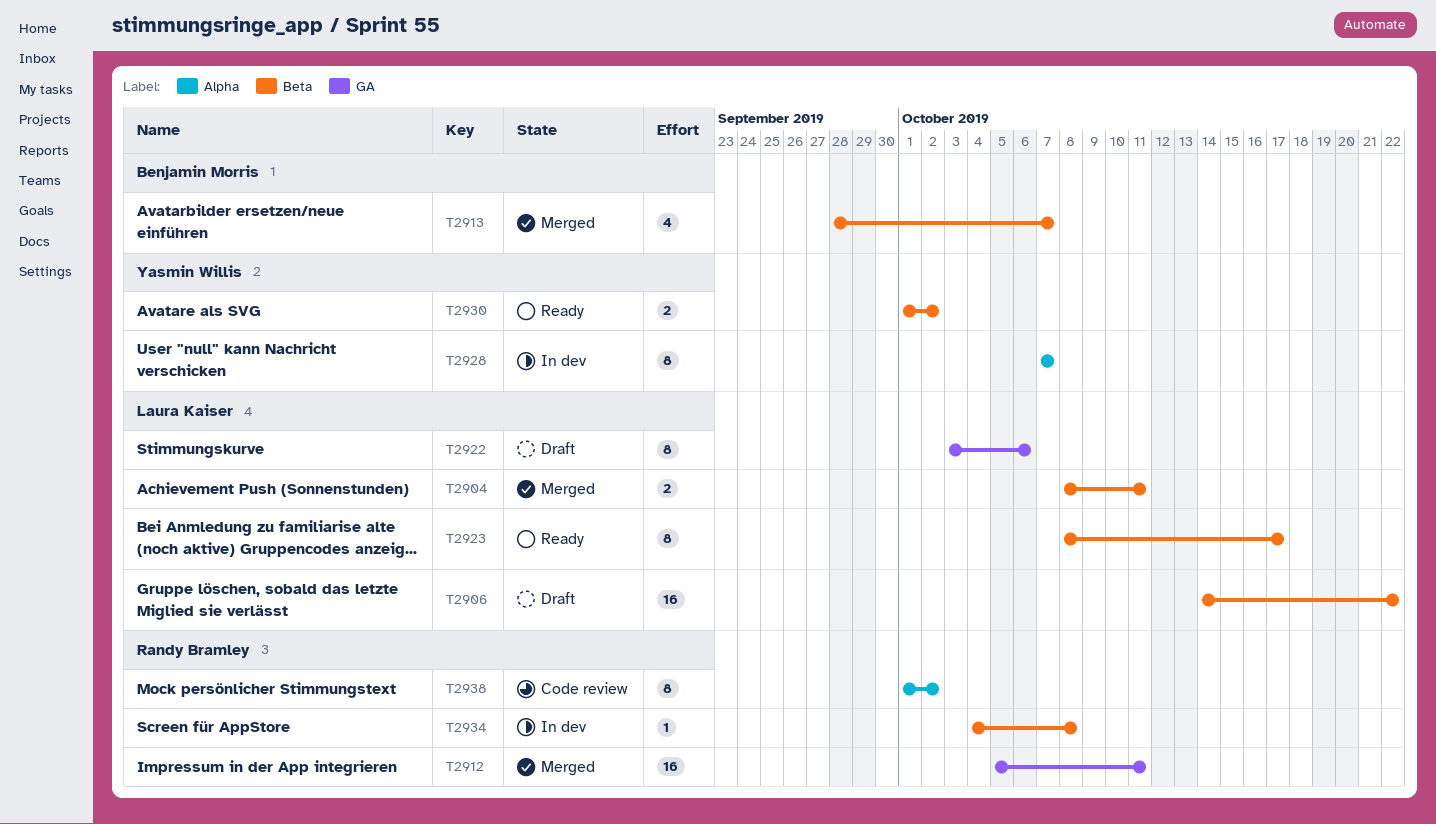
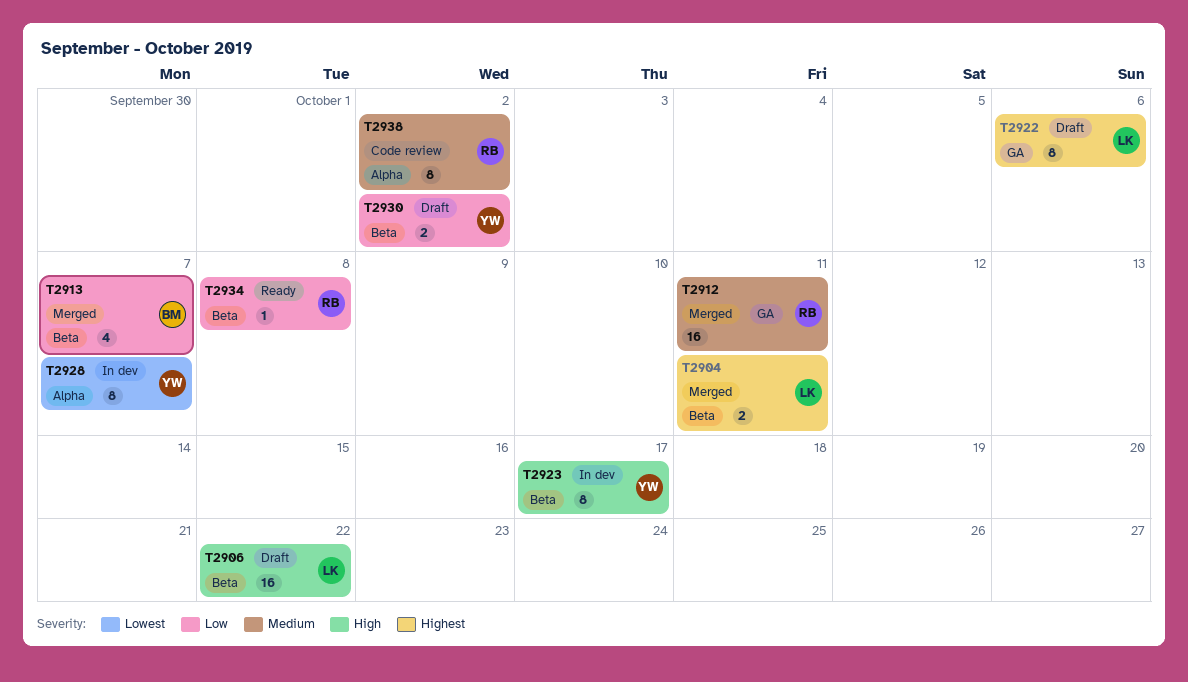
T2923, status: Ready -> In dev
T2923, owner: Laura Kaiser -> Yasmin Willis
T2930, status: Ready -> Draft
T2934, status: In dev -> Ready

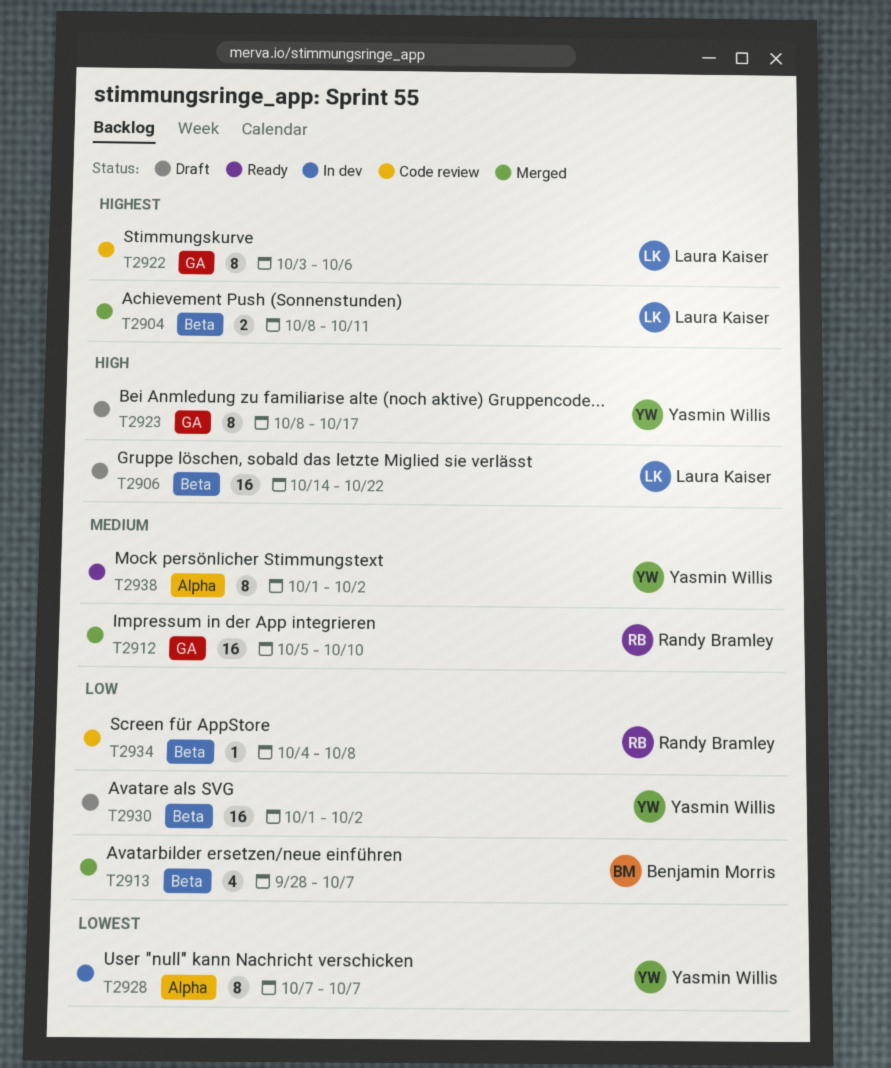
T2912, due: Oct 11 -> Oct 10
T2922, status: Draft -> Code review
T2923, status: In dev -> Draft
T2923, label: Beta -> GA
T2930, estimate: 2 -> 16
T2934, status: Ready -> Code review
T2938, status: Code review -> Ready
T2938, owner: Randy Bramley -> Yasmin Willis

